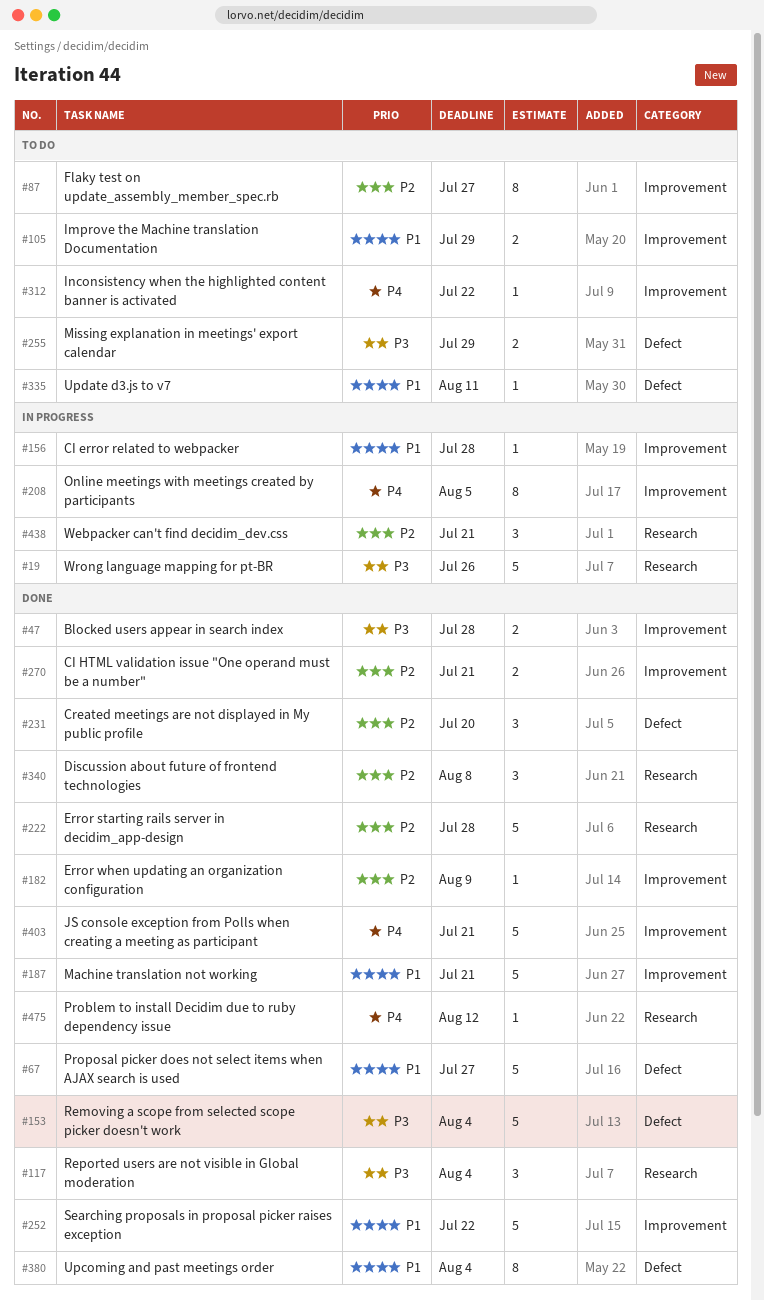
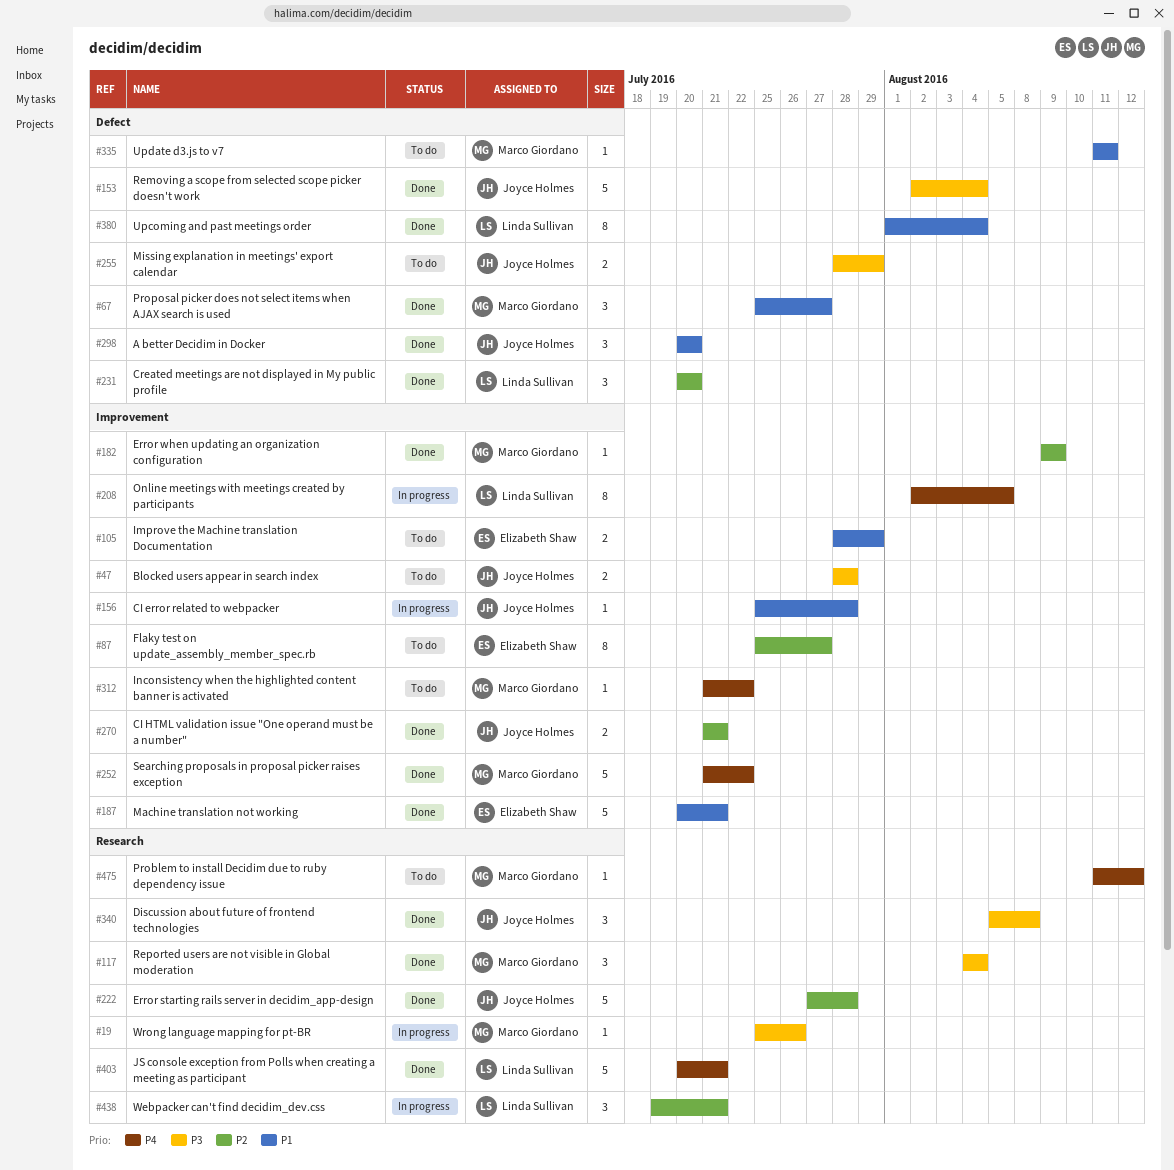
#19, estimate: 5 -> 1
#47, status: Done -> To do
#67, estimate: 5 -> 3
#252, priority: P1 -> P4
#298: none -> present
#340, priority: P2 -> P3
#403, label: Improvement -> Research
#475, status: Done -> To do

